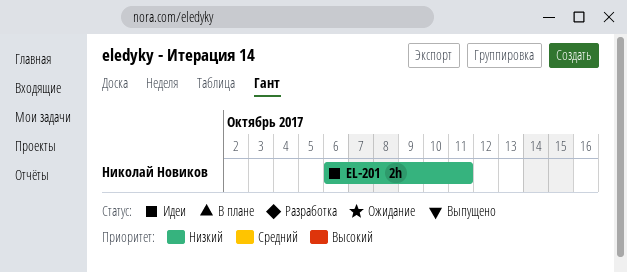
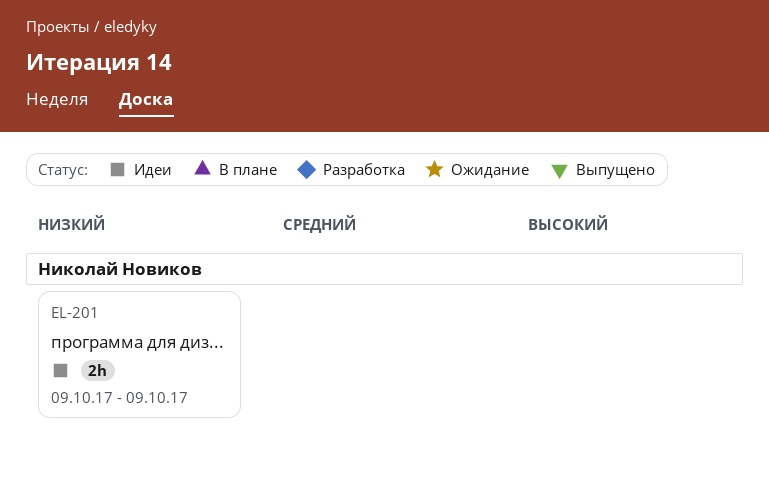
EL-201, start: Oct 6 -> Oct 9
EL-201, due: Oct 11 -> Oct 9

